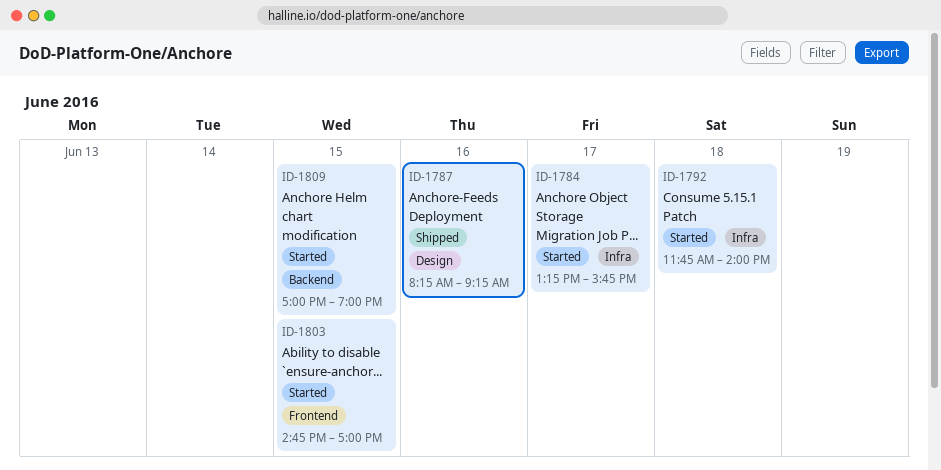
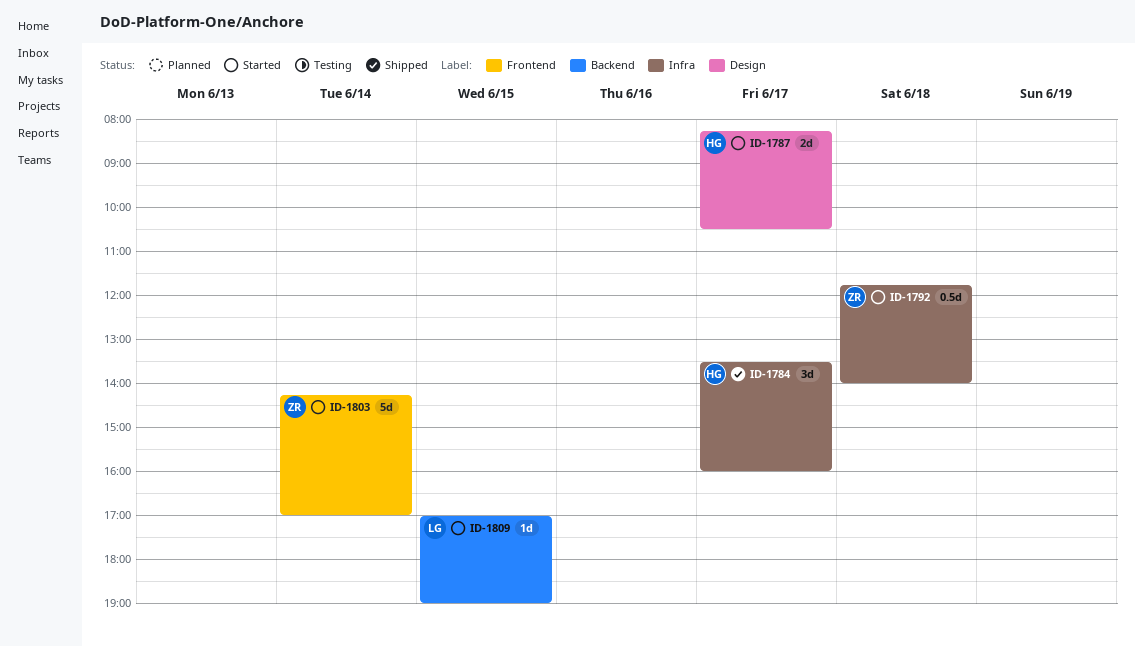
ID-1784, status: Started -> Shipped
ID-1784, begins: 13:15 -> 13:30
ID-1784, ends: 15:45 -> 16:00
ID-1787, status: Shipped -> Started
ID-1787, day: Jun 16 -> Jun 17
ID-1787, ends: 09:15 -> 10:30
ID-1803, day: Jun 15 -> Jun 14
ID-1803, begins: 14:45 -> 14:15

